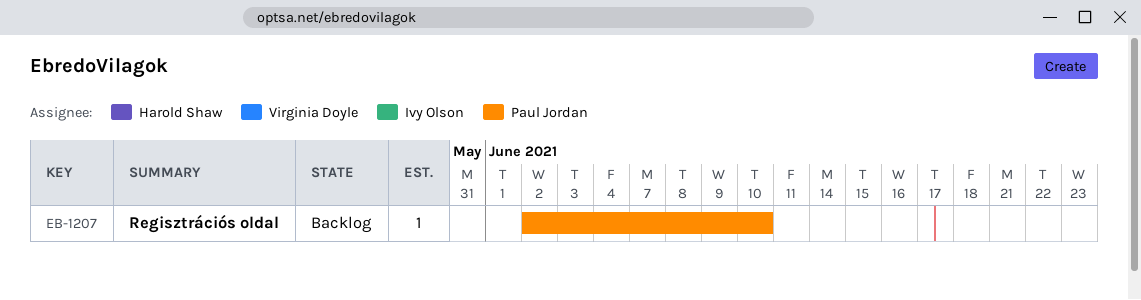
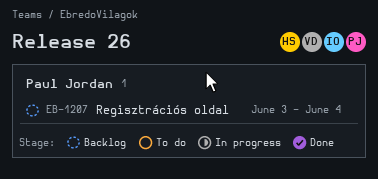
EB-1207, start: Jun 2 -> Jun 3
EB-1207, due: Jun 10 -> Jun 4

